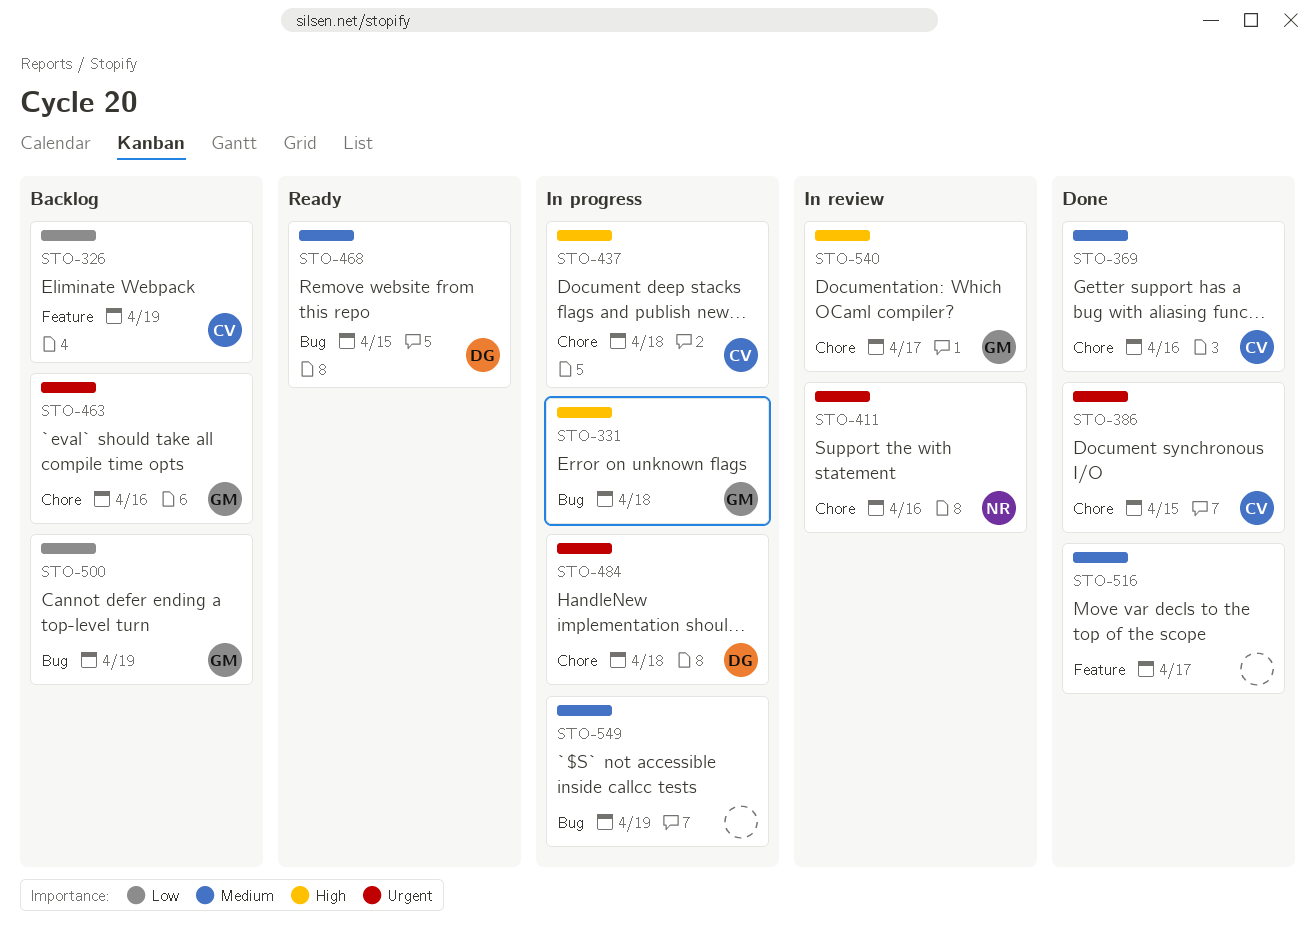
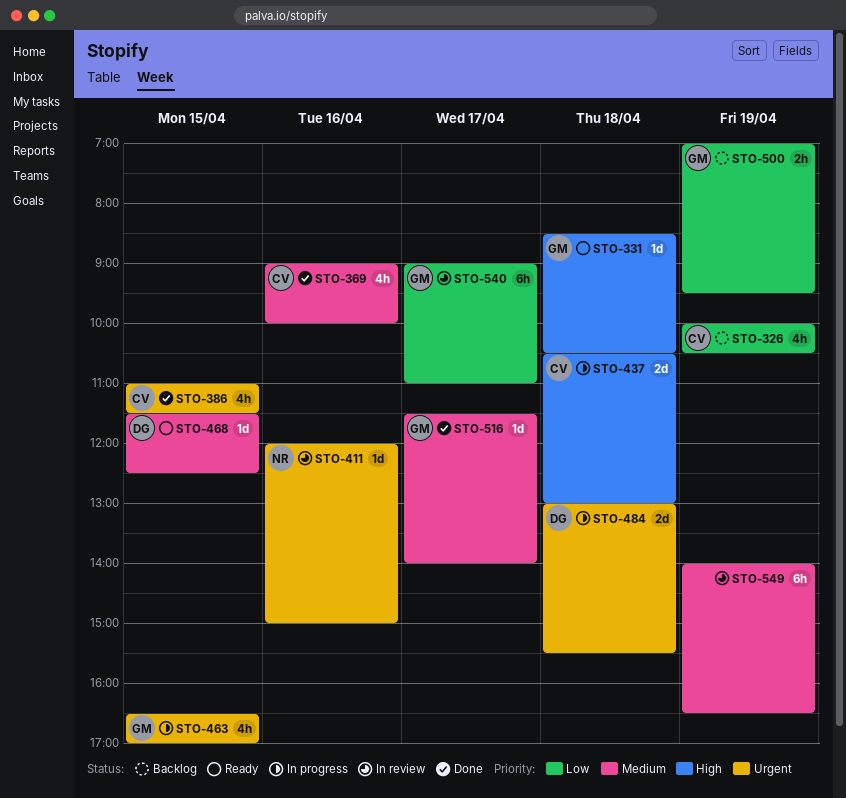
STO-331, status: In progress -> Ready
STO-463, status: Backlog -> In progress
STO-463, day: Apr 16 -> Apr 15
STO-516, owner: none -> GM
STO-540, priority: High -> Low
STO-549, status: In progress -> In review

